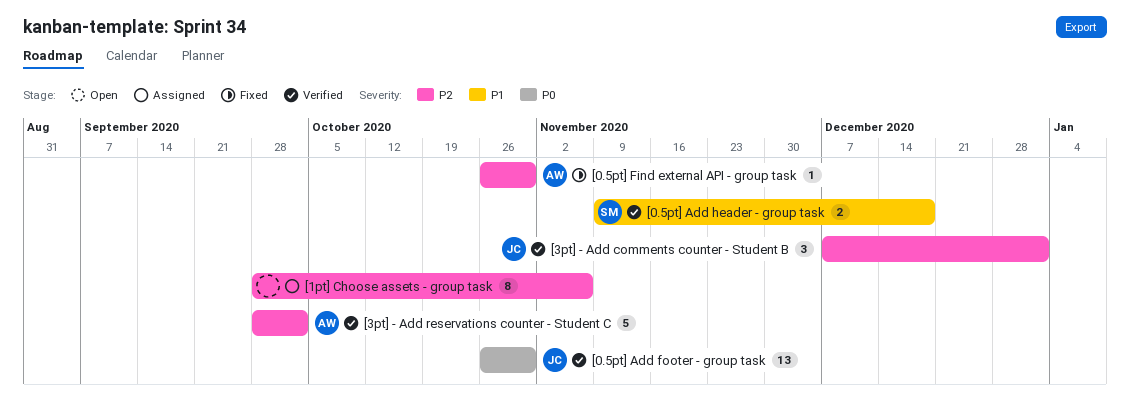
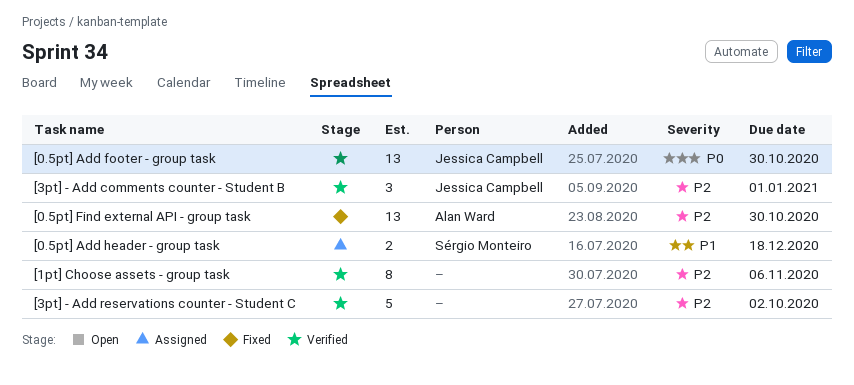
[0.5pt] Add header - group task, status: Verified -> Assigned
[0.5pt] Find external API - group task, estimate: 1 -> 13
[1pt] Choose assets - group task, status: Assigned -> Verified
[3pt] - Add reservations counter - Student C, owner: Alan Ward -> none

